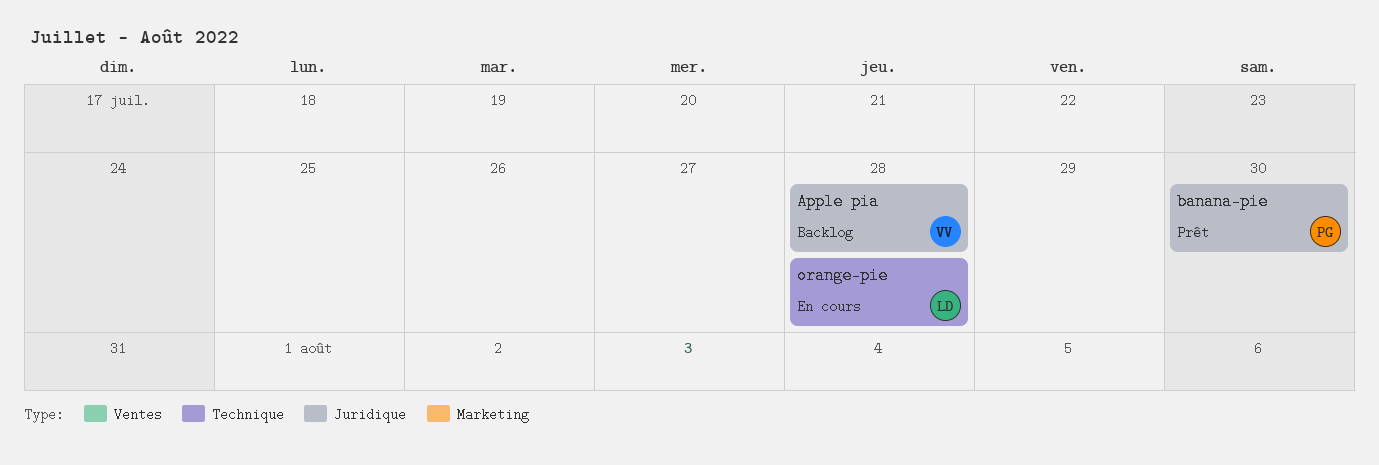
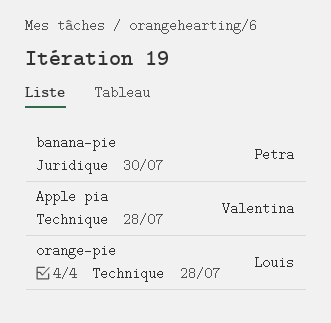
Apple pia, label: Juridique -> Technique

